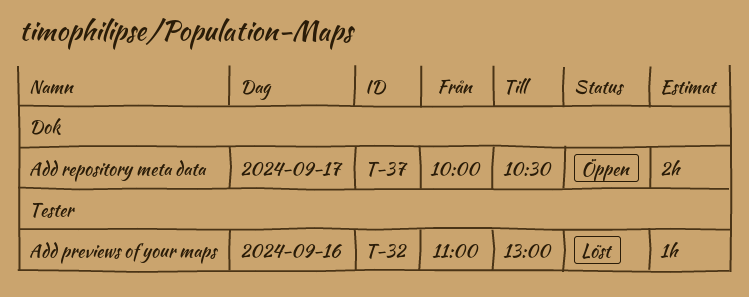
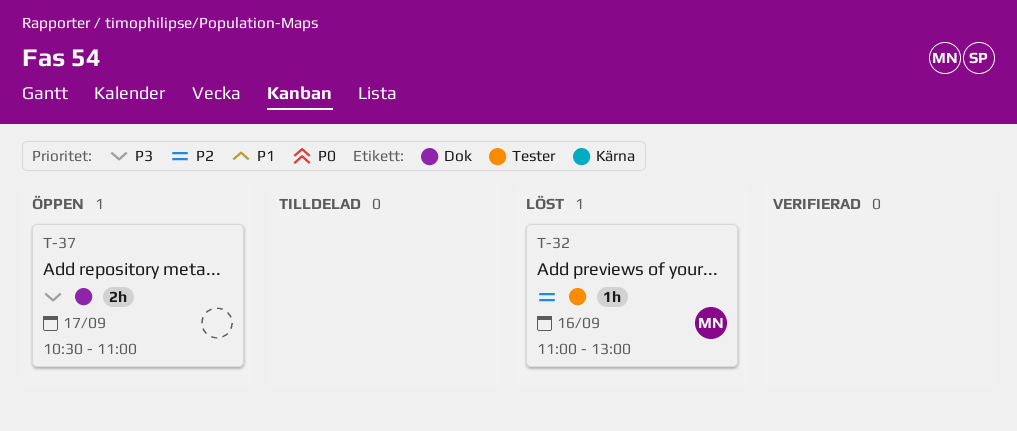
T-37, begins: 10:00 -> 10:30
T-37, ends: 10:30 -> 11:00

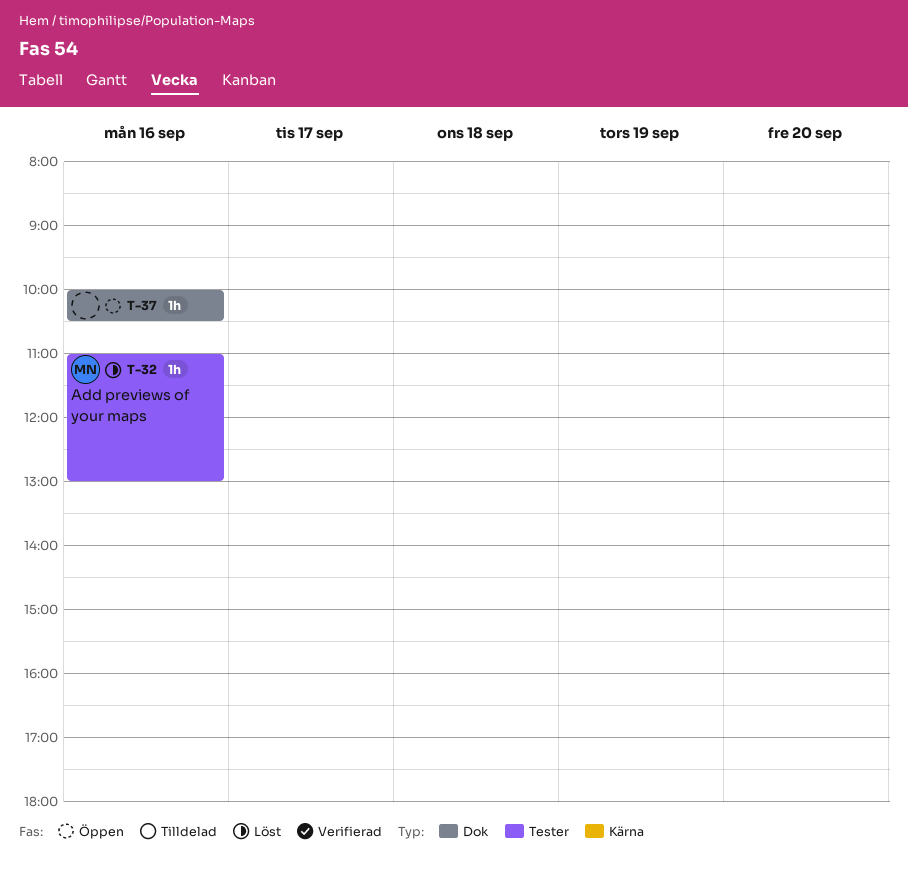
T-37, estimate: 2h -> 1h
T-37, day: Sep 17 -> Sep 16
T-37, begins: 10:30 -> 10:00
T-37, ends: 11:00 -> 10:30

